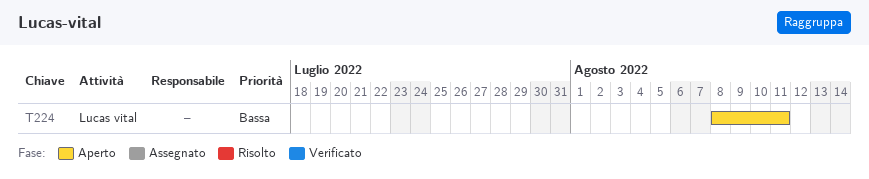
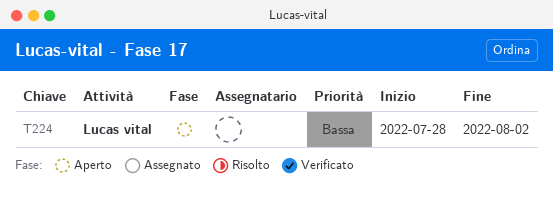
T224, start: Aug 8 -> Jul 28
T224, due: Aug 11 -> Aug 2

